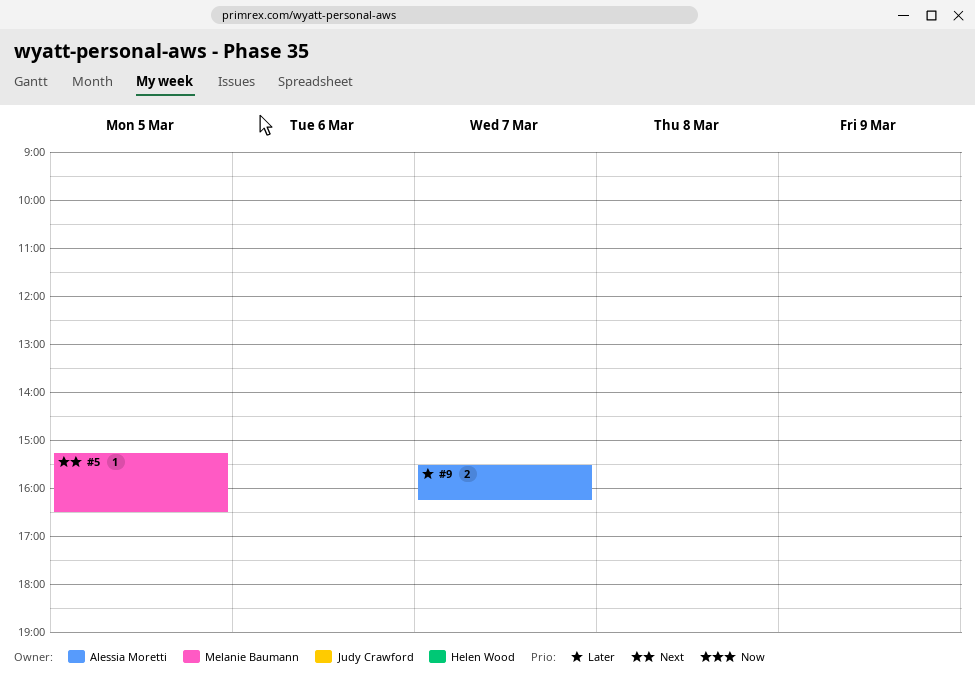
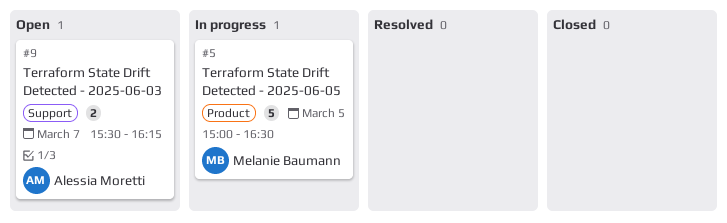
#5, estimate: 1 -> 5
#5, begins: 15:15 -> 15:00

